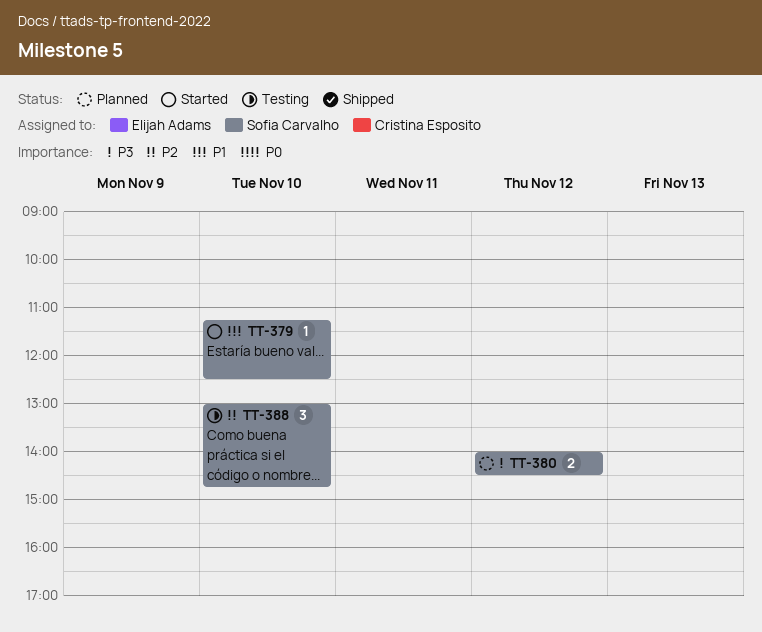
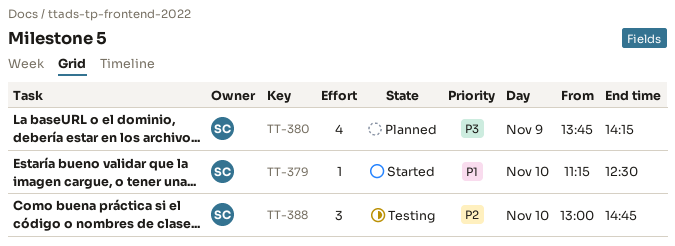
TT-380, estimate: 2 -> 4
TT-380, day: Nov 12 -> Nov 9
TT-380, begins: 14:00 -> 13:45
TT-380, ends: 14:30 -> 14:15

